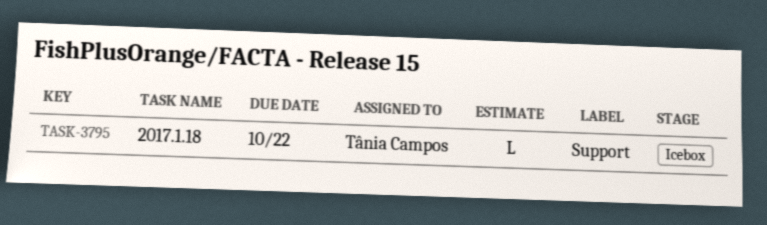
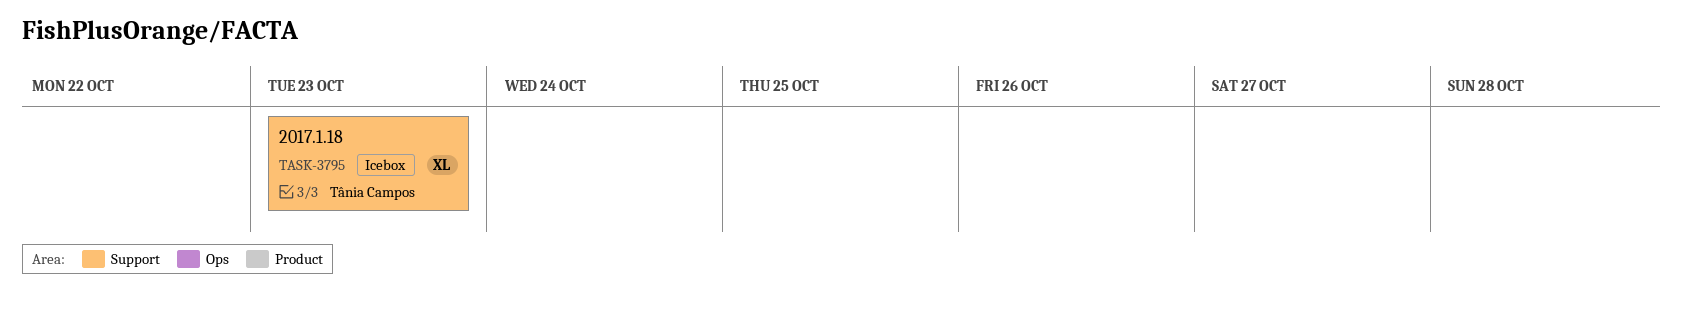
TASK-3795, estimate: L -> XL
TASK-3795, due: Oct 22 -> Oct 23

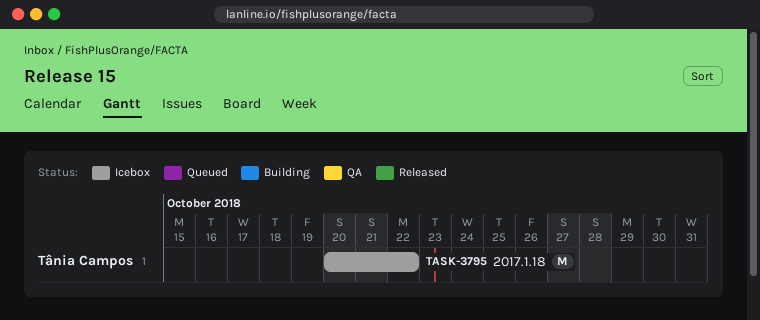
TASK-3795, estimate: XL -> M
TASK-3795, due: Oct 23 -> Oct 22

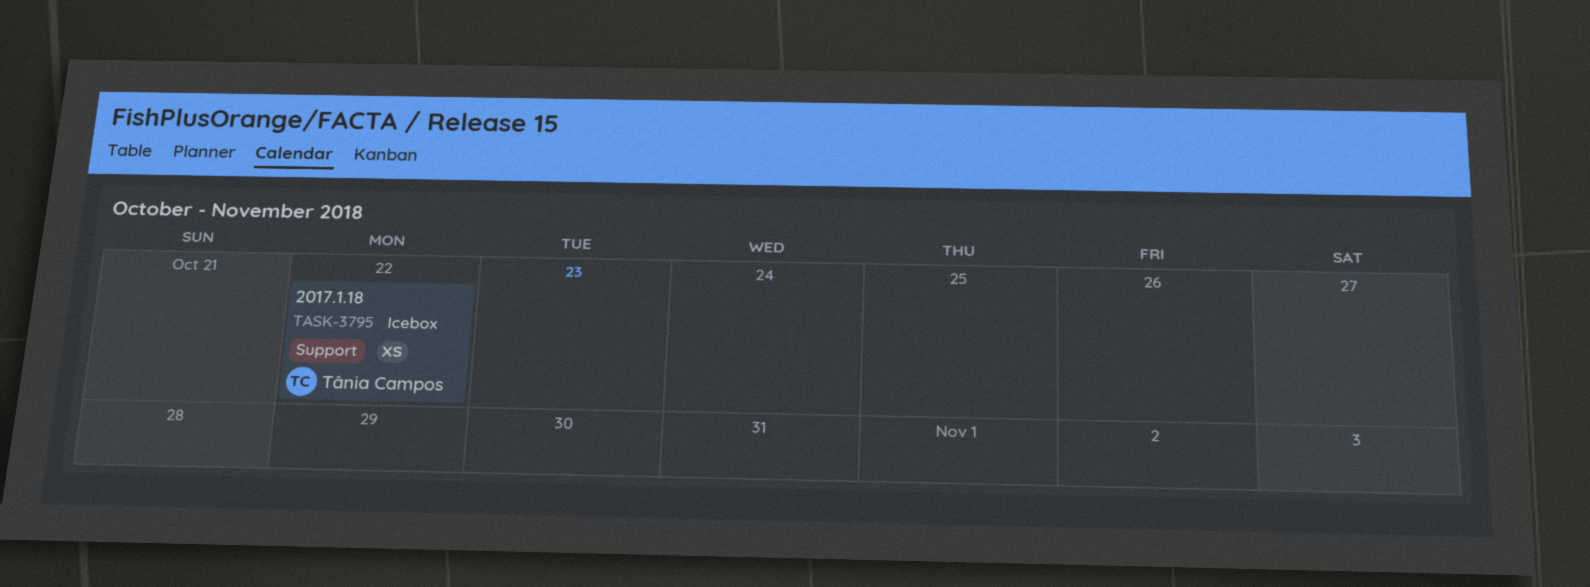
TASK-3795, estimate: M -> XS

